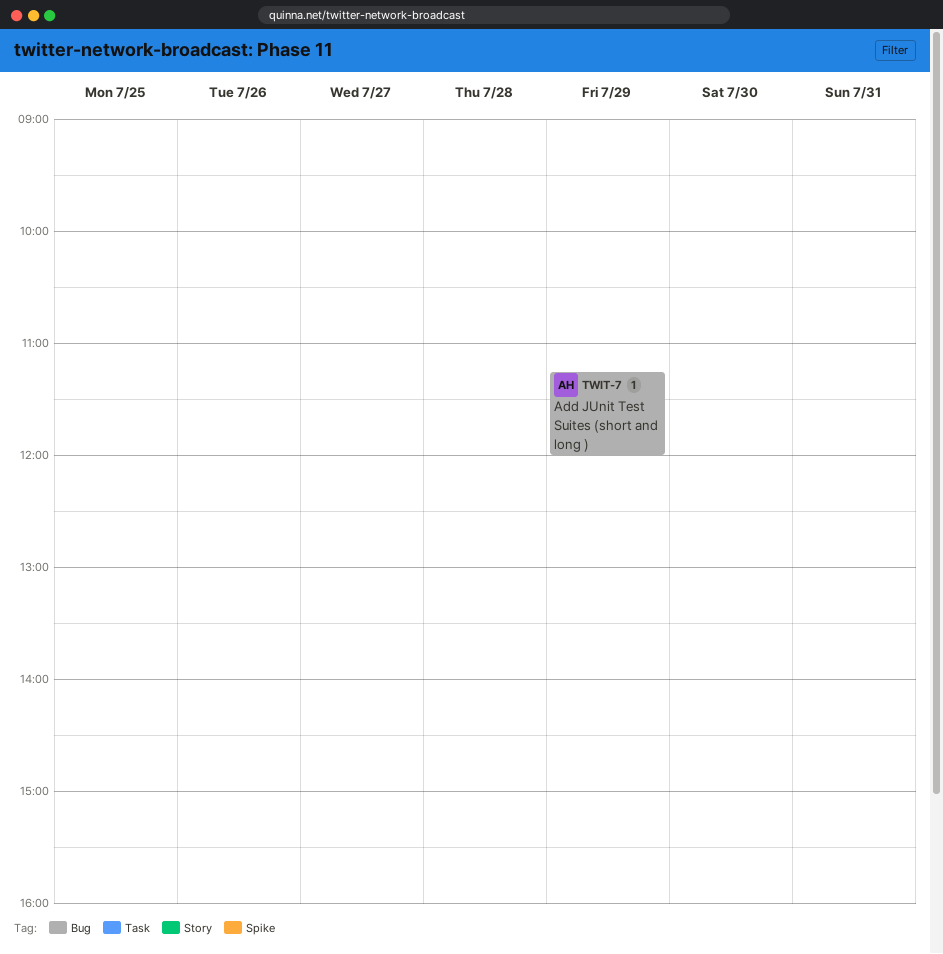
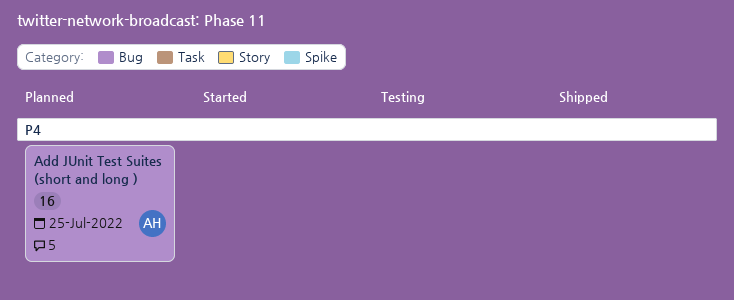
Add JUnit Test Suites (short and long ), estimate: 1 -> 16
Add JUnit Test Suites (short and long ), day: Jul 29 -> Jul 25

